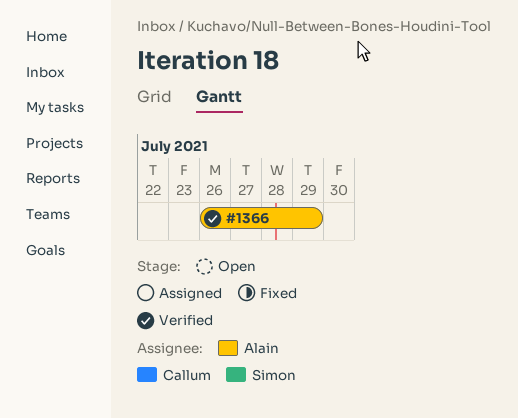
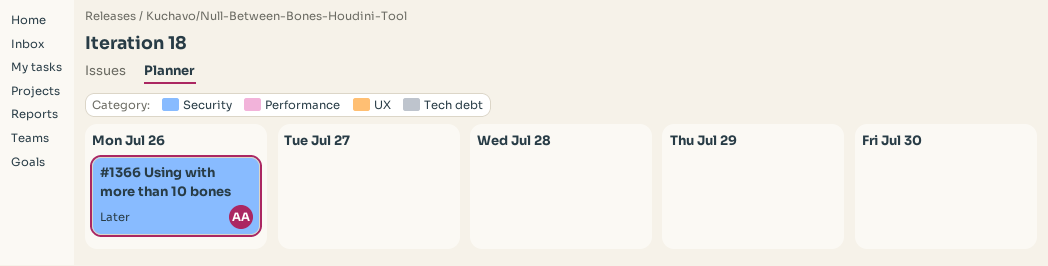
#1366, due: Jul 29 -> Jul 26

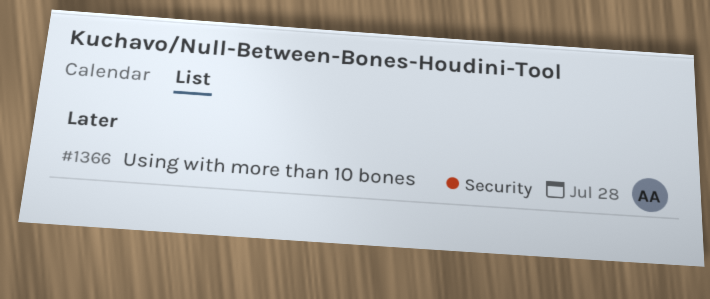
#1366, due: Jul 26 -> Jul 28

